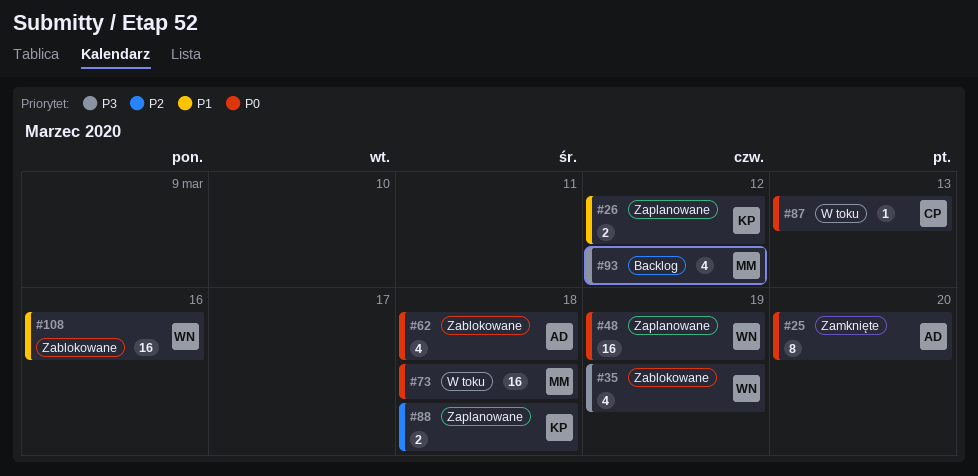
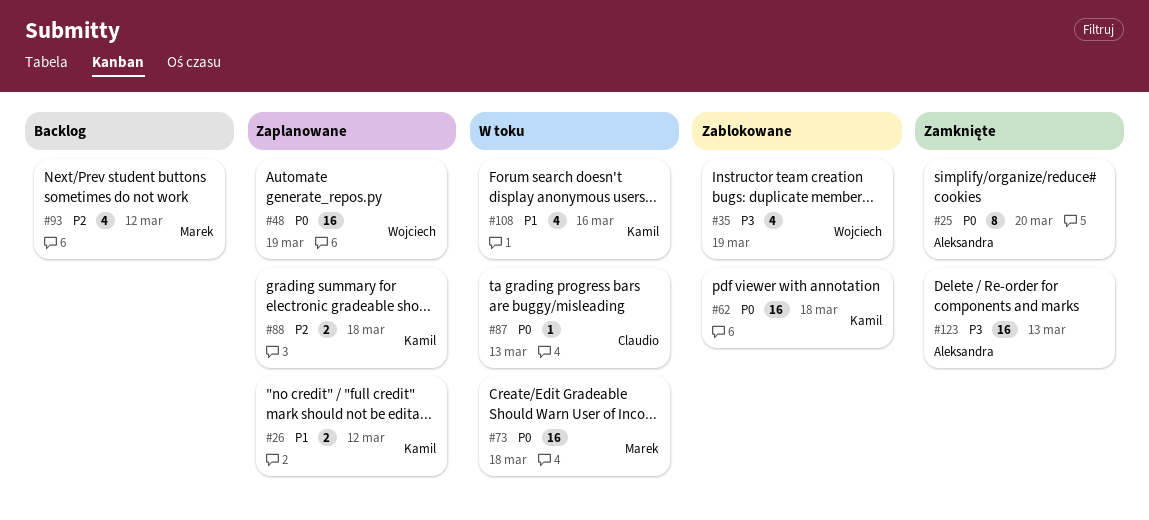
#62, owner: Aleksandra -> Kamil
#62, estimate: 4 -> 16
#93, priority: P3 -> P2
#108, status: Zablokowane -> W toku
#108, owner: Wojciech -> Kamil
#108, estimate: 16 -> 4
#123: none -> present

